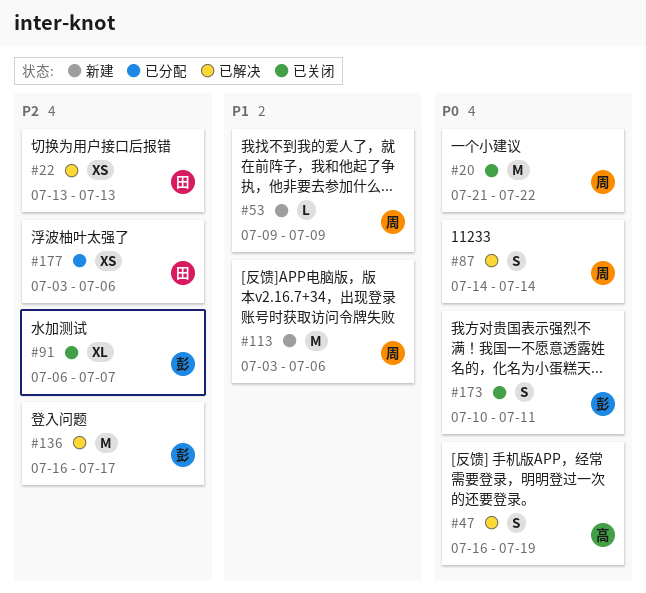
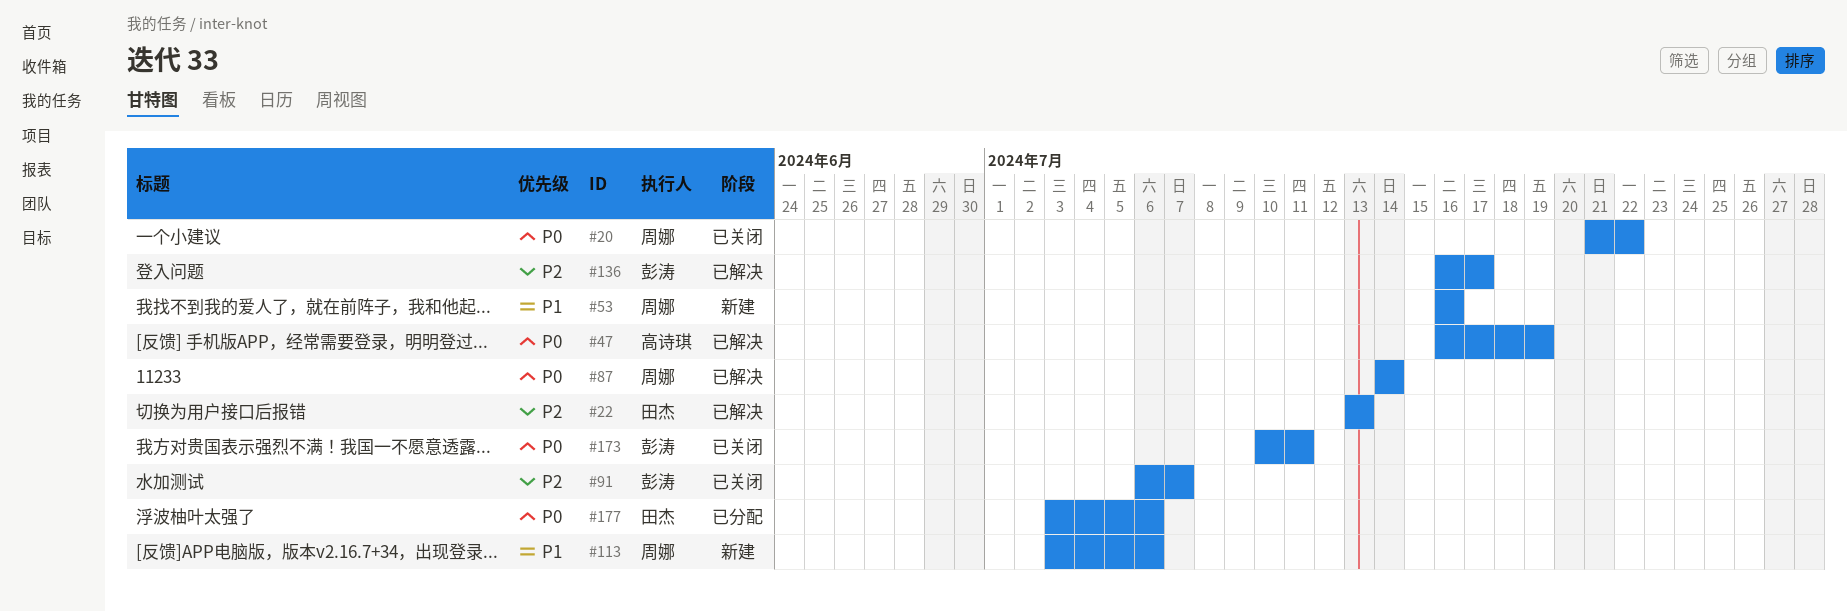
#53, start: Jul 9 -> Jul 16
#53, due: Jul 9 -> Jul 16
#177, priority: P2 -> P0

